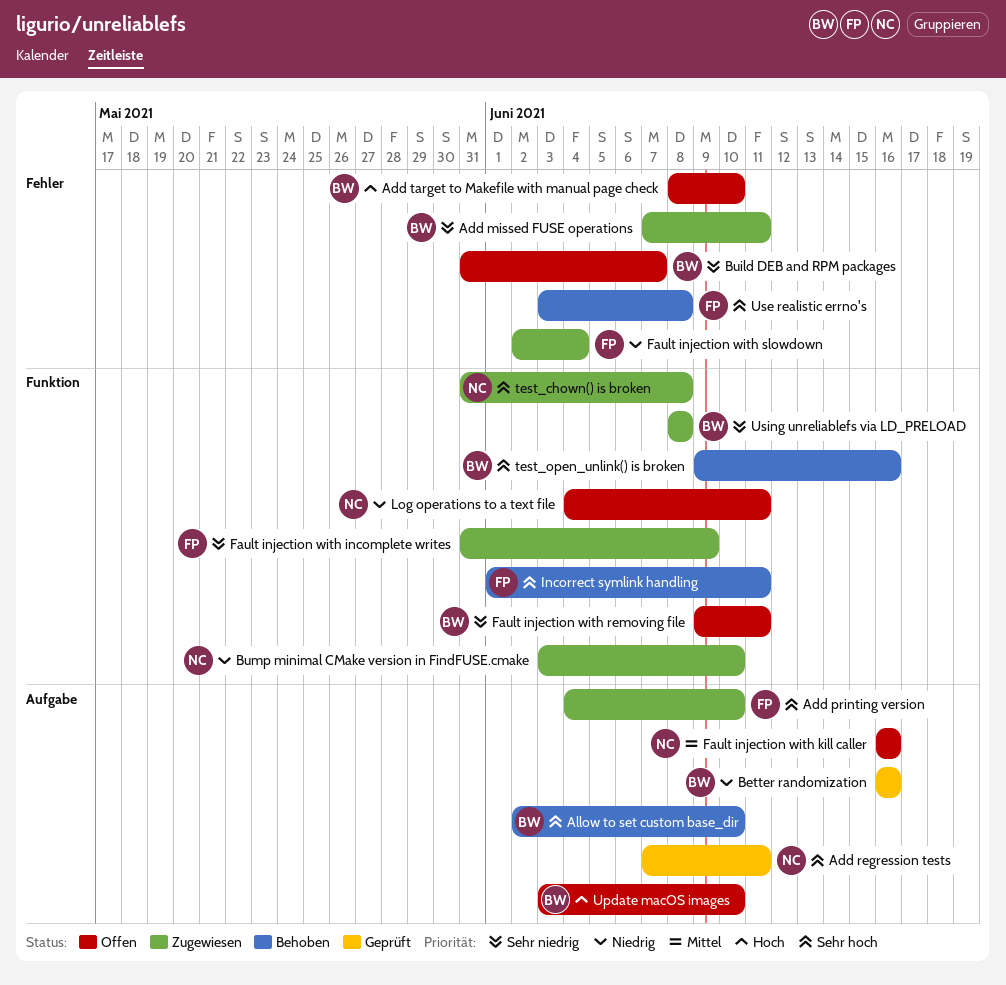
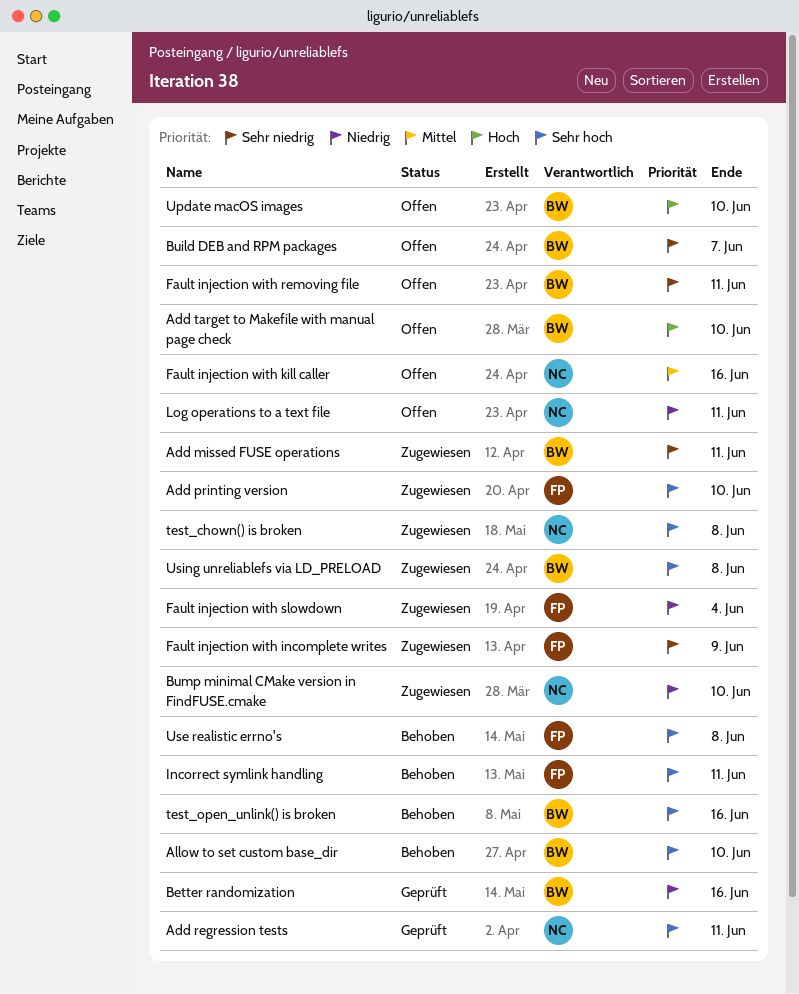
Using unreliablefs via LD_PRELOAD, priority: Sehr niedrig -> Sehr hoch

